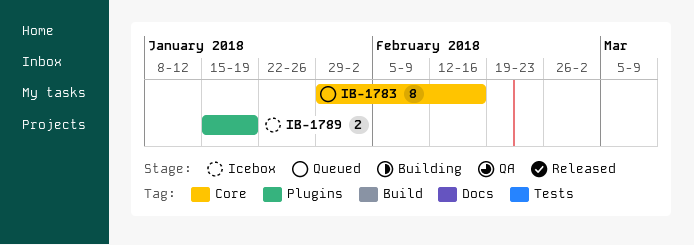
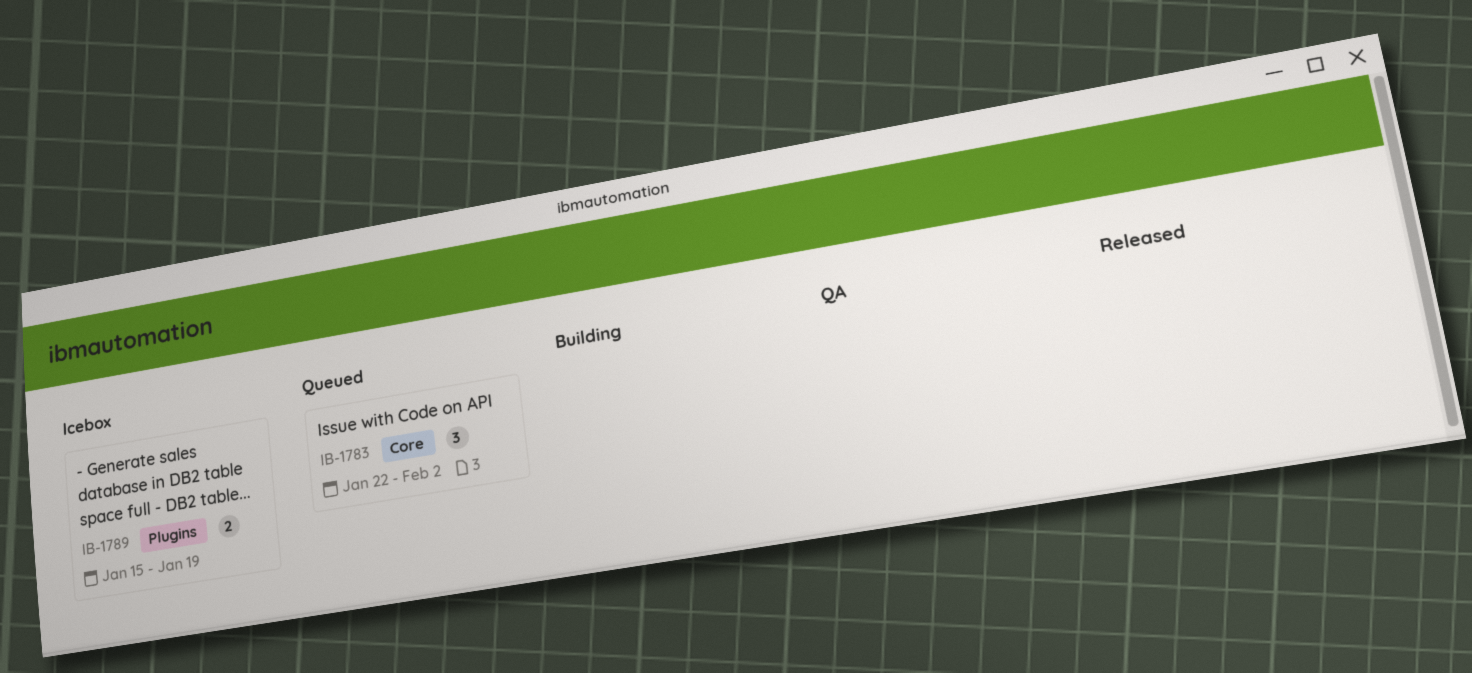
IB-1783, estimate: 8 -> 3
IB-1783, start: Jan 29 -> Jan 22
IB-1783, due: Feb 16 -> Feb 2

